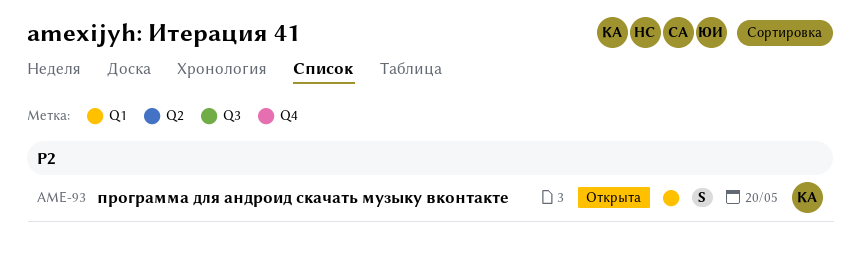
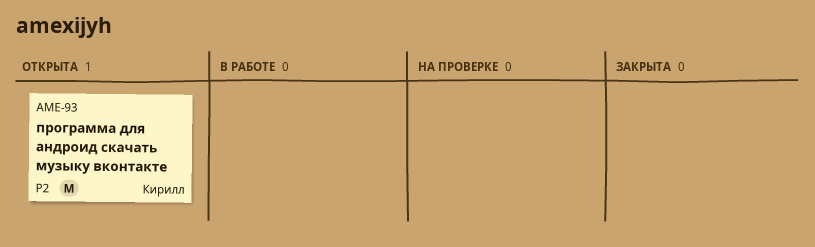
AME-93, estimate: S -> M

